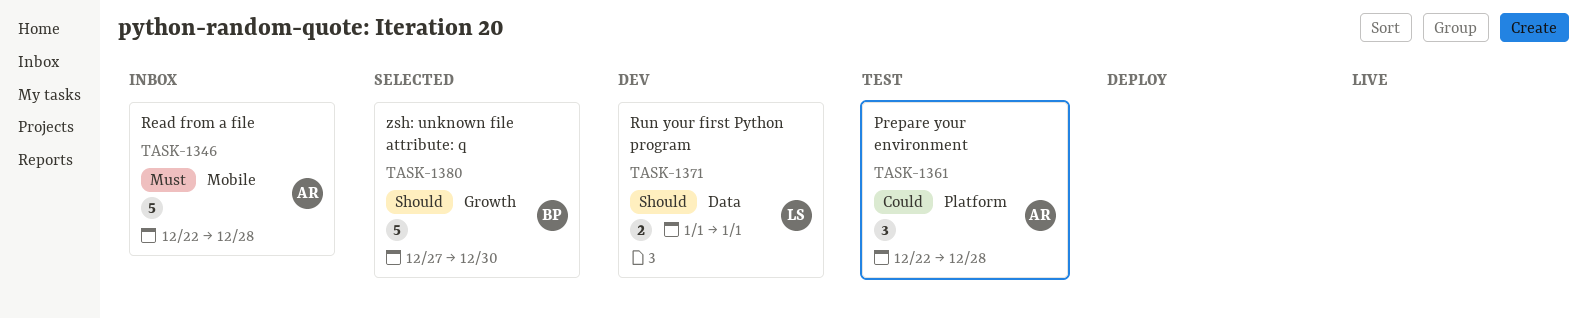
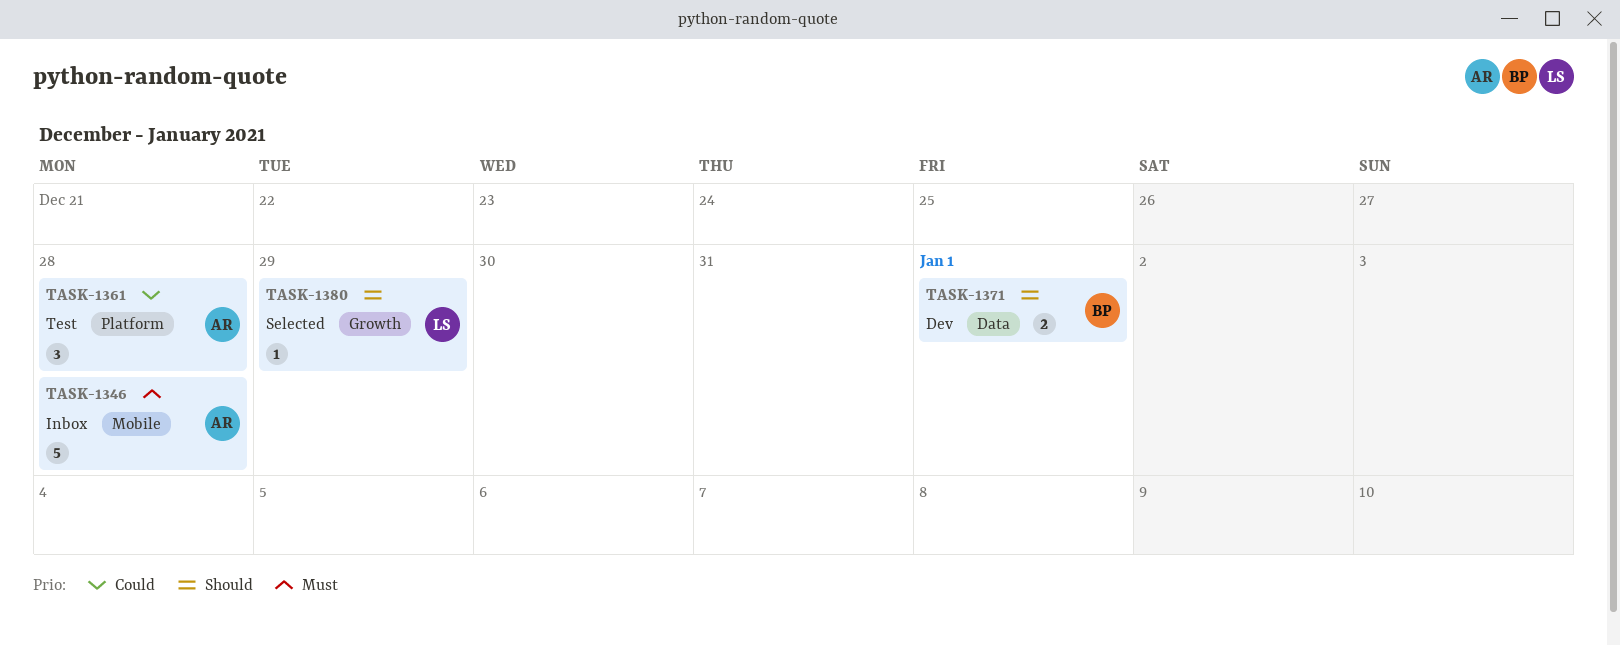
TASK-1371, owner: LS -> BP
TASK-1380, owner: BP -> LS
TASK-1380, estimate: 5 -> 1
TASK-1380, due: Dec 30 -> Dec 29

